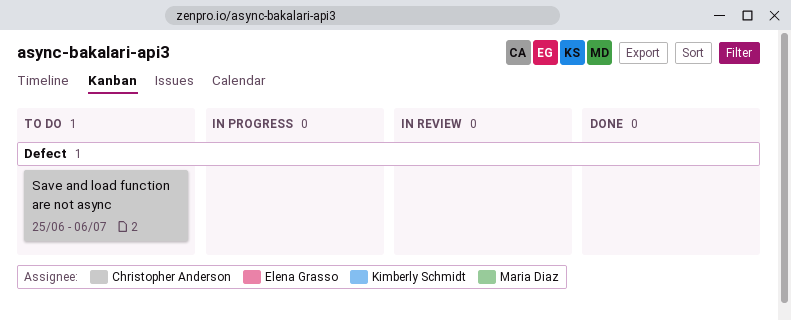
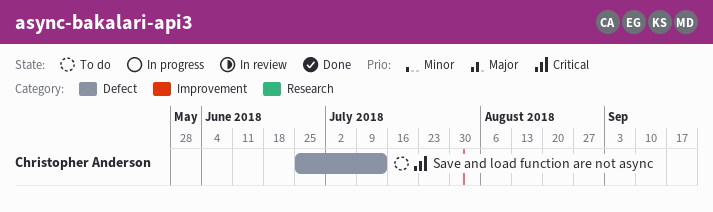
Save and load function are not async, due: Jul 6 -> Jul 13

